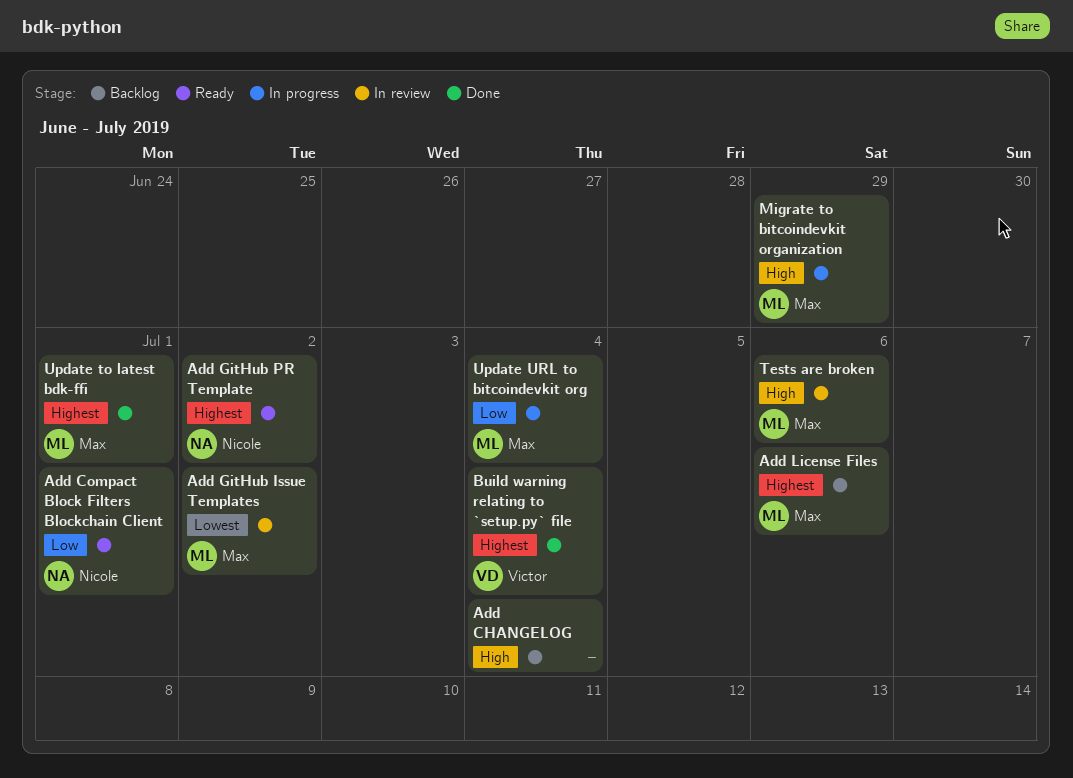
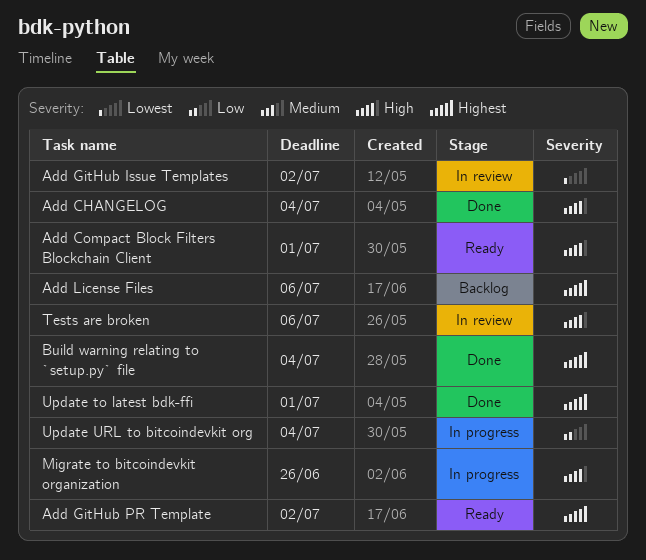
Add CHANGELOG, status: Backlog -> Done
Add Compact Block Filters Blockchain Client, priority: Low -> High
Migrate to bitcoindevkit organization, due: Jun 29 -> Jun 26

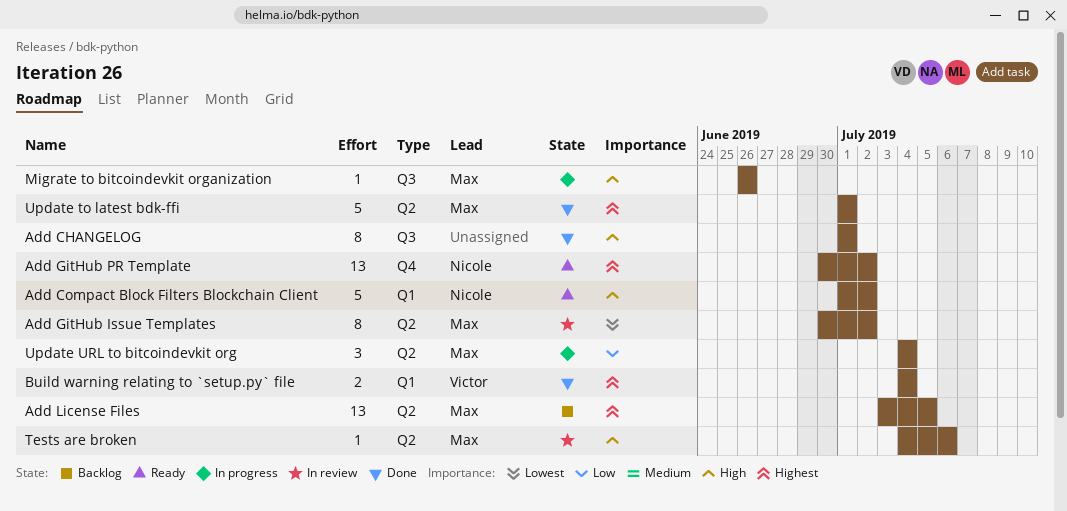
Add CHANGELOG, due: Jul 4 -> Jul 1
Add Compact Block Filters Blockchain Client, due: Jul 1 -> Jul 2
Add License Files, due: Jul 6 -> Jul 5

